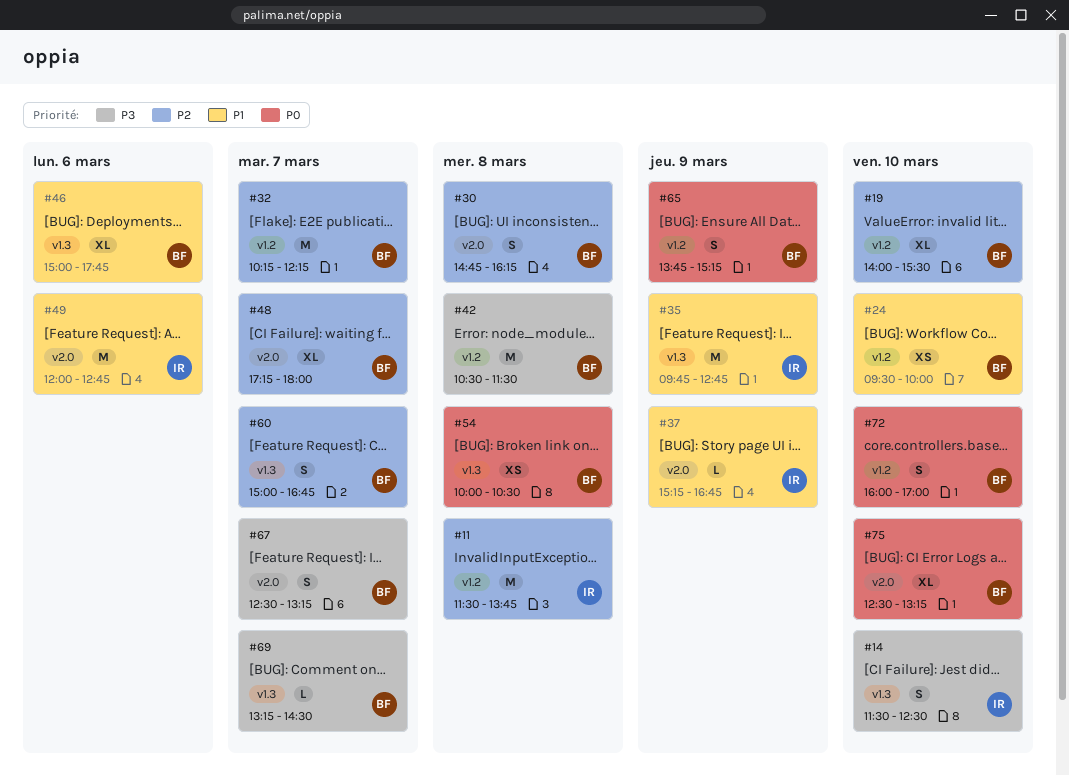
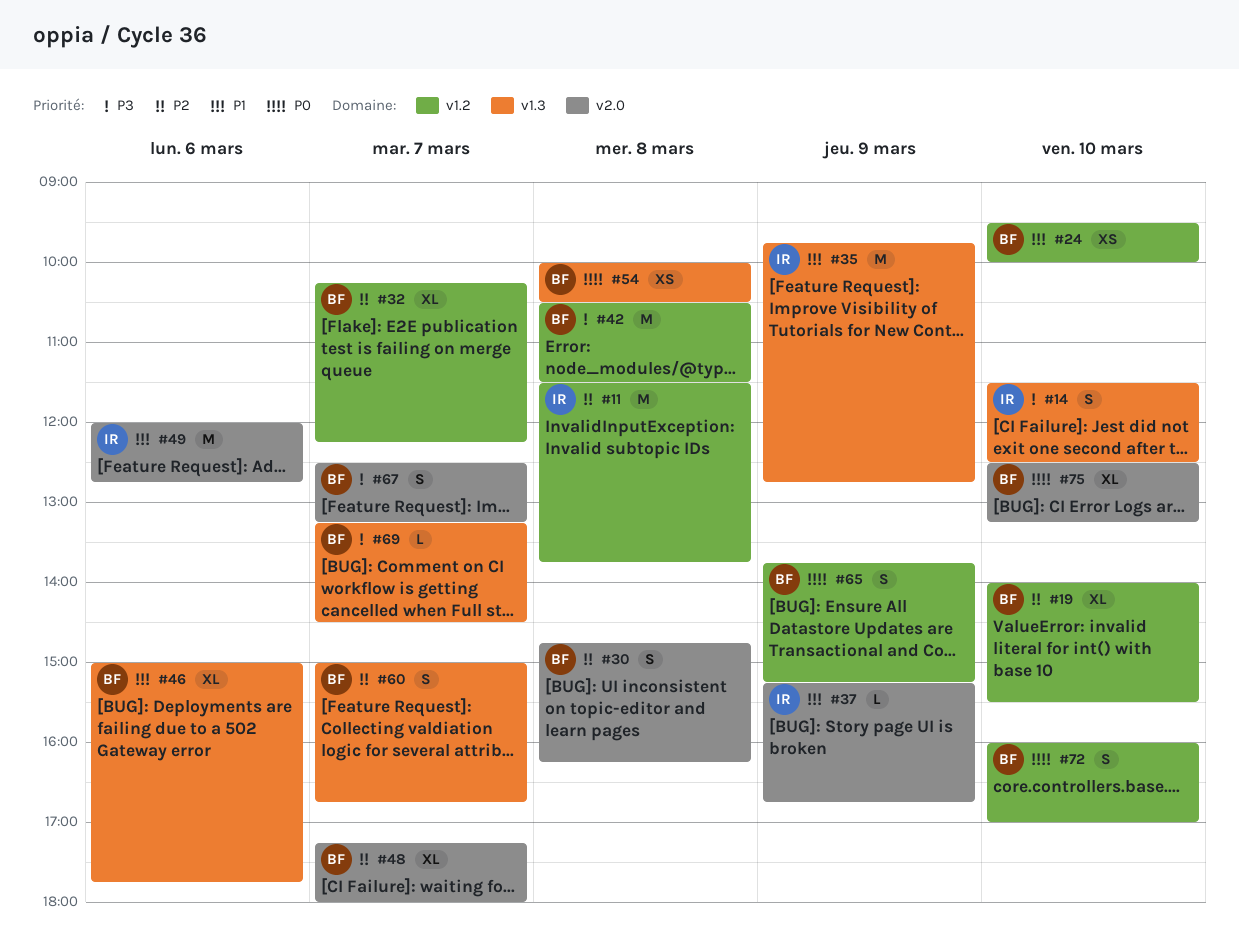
#32, estimate: M -> XL

